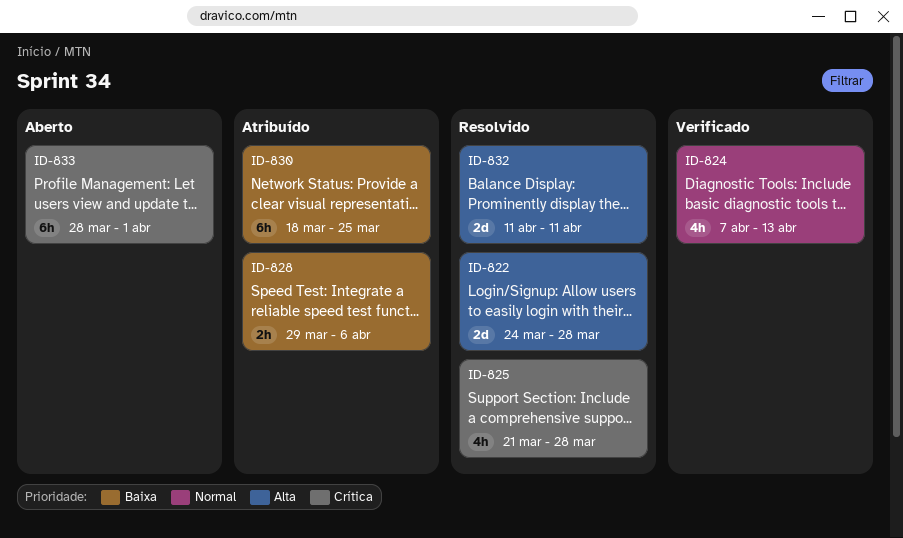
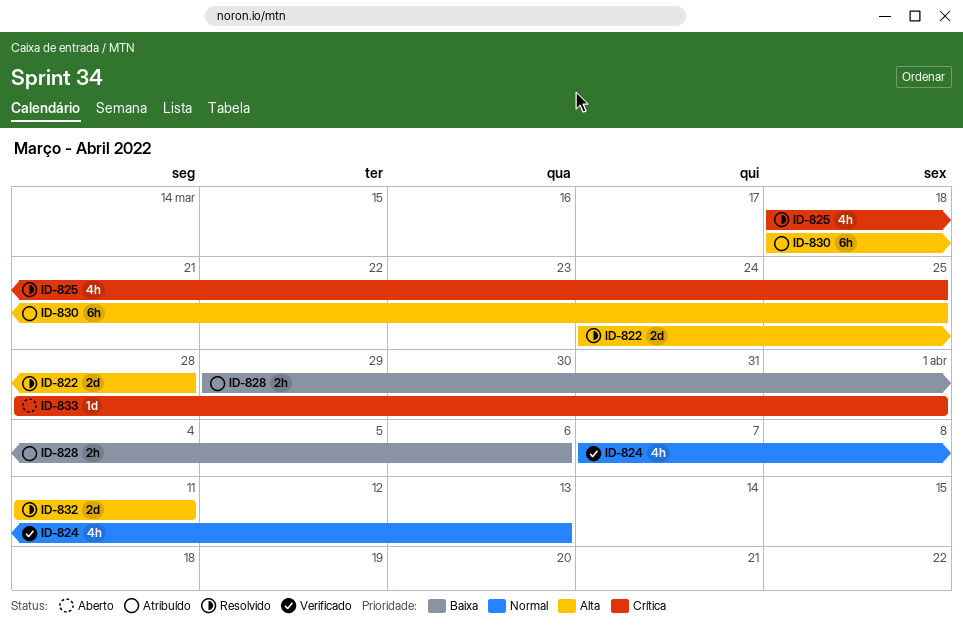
ID-825, start: Mar 21 -> Mar 18
ID-825, due: Mar 28 -> Mar 25
ID-830, priority: Baixa -> Alta
ID-833, estimate: 6h -> 1d

